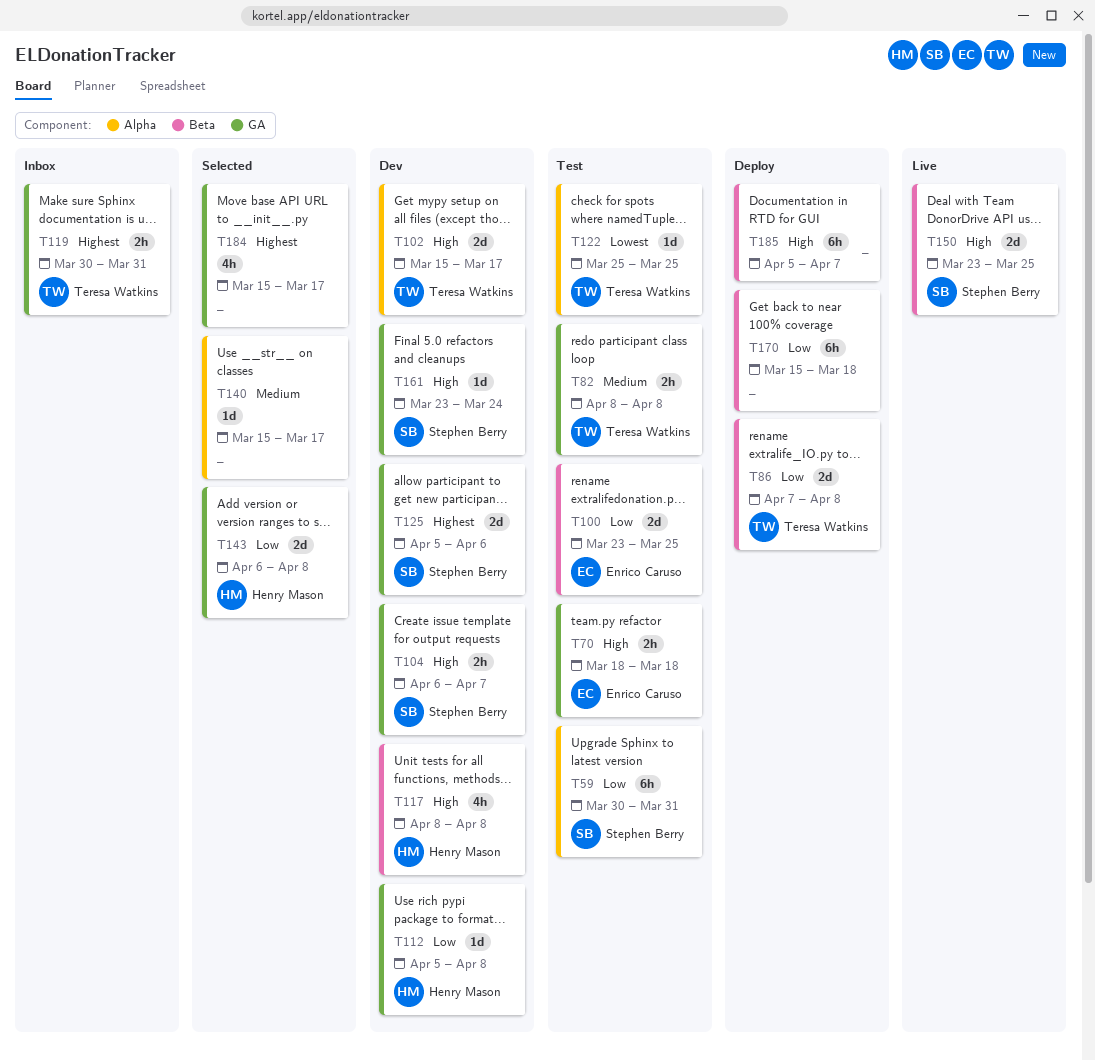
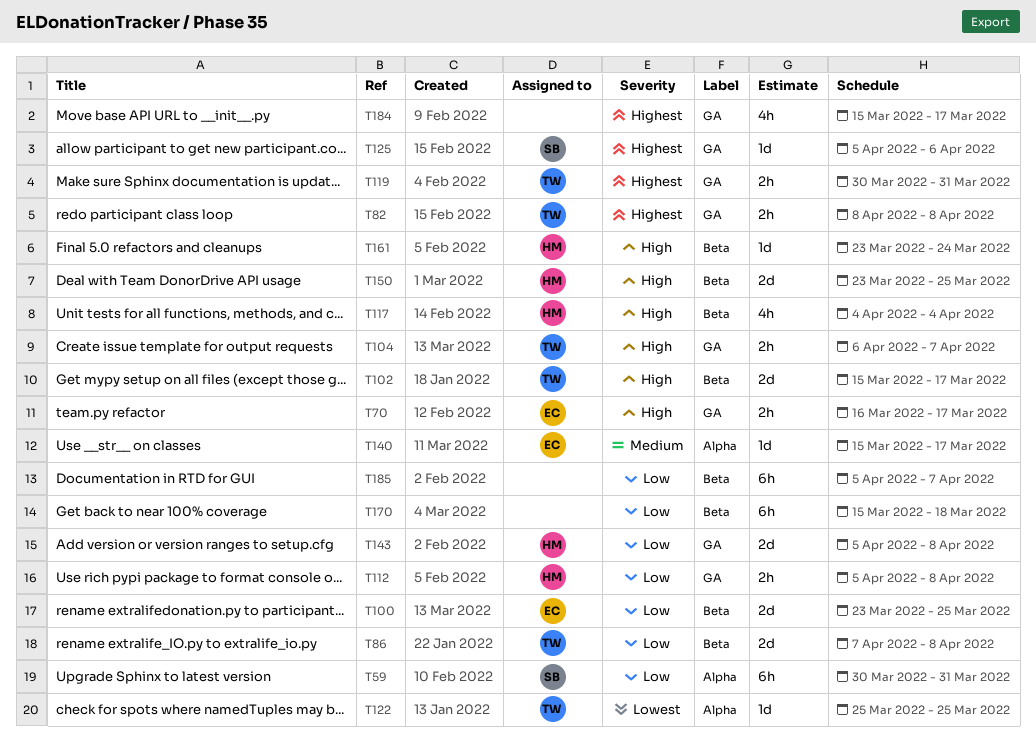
T70, start: Mar 18 -> Mar 16
T70, due: Mar 18 -> Mar 17
T82, priority: Medium -> Highest
T102, label: Alpha -> Beta
T104, owner: Stephen Berry -> Teresa Watkins
T112, estimate: 1d -> 2h
T117, start: Apr 8 -> Apr 4
T117, due: Apr 8 -> Apr 4
T125, estimate: 2d -> 1d
T140, owner: none -> Enrico Caruso
T143, start: Apr 6 -> Apr 5
T150, owner: Stephen Berry -> Henry Mason
T161, owner: Stephen Berry -> Henry Mason
T161, label: GA -> Beta
T185, priority: High -> Low

